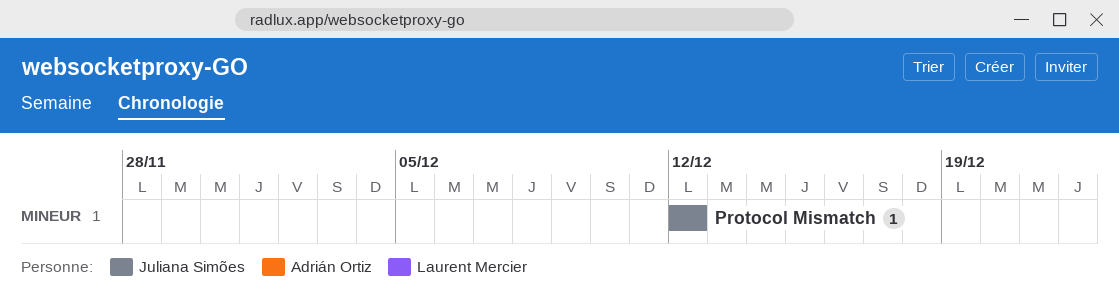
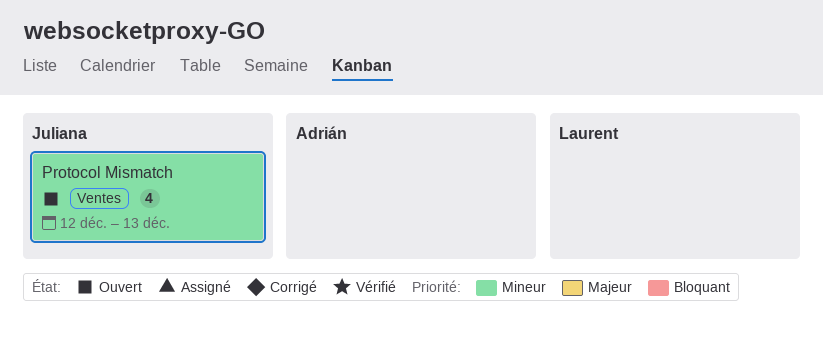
Protocol Mismatch, estimate: 1 -> 4
Protocol Mismatch, due: Dec 12 -> Dec 13

